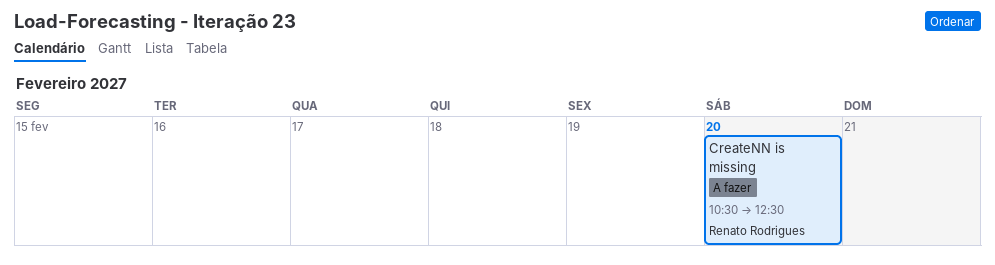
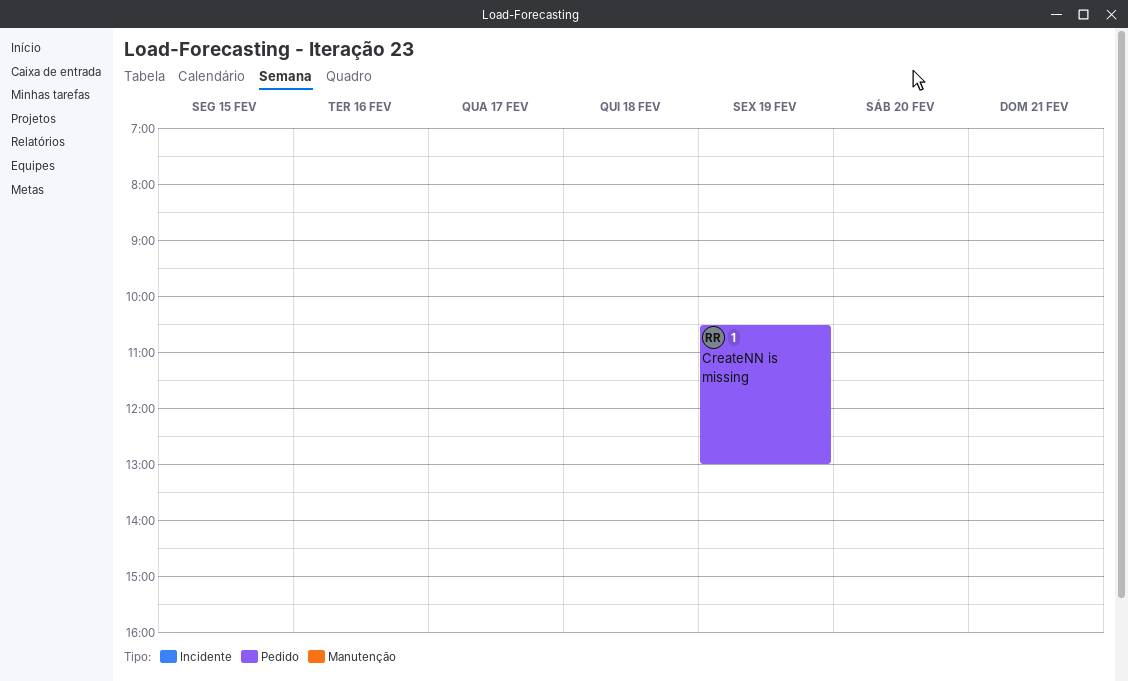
CreateNN is missing, day: Feb 20 -> Feb 19
CreateNN is missing, ends: 12:30 -> 13:00

